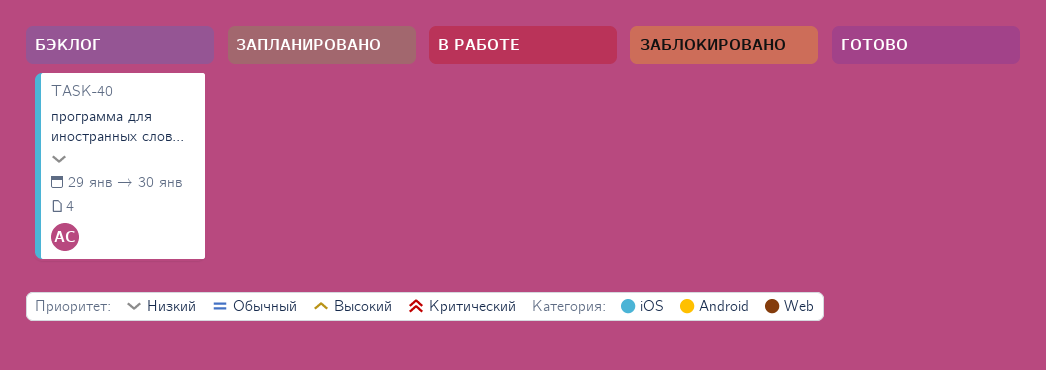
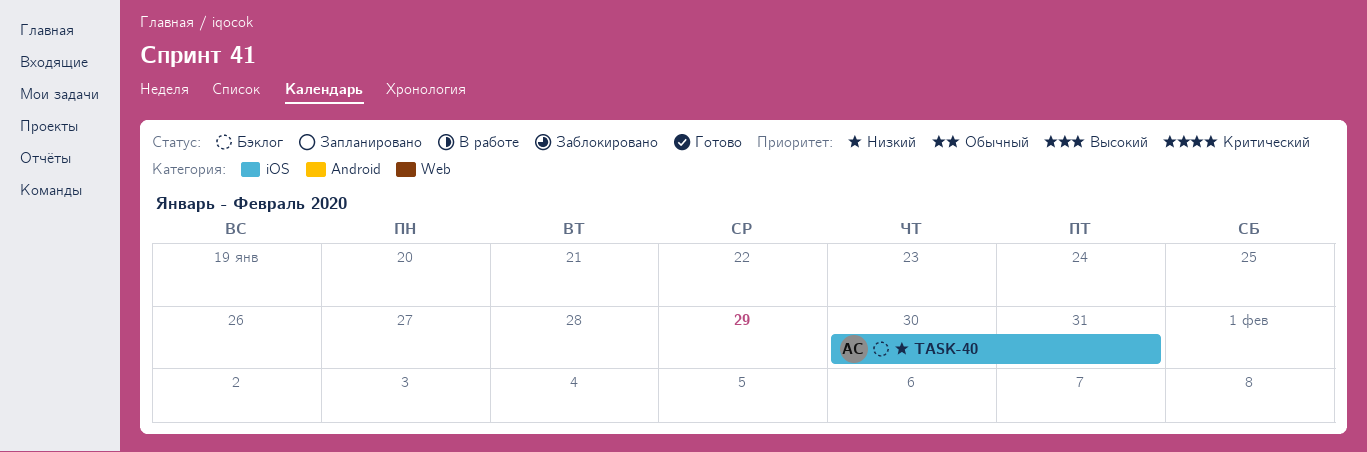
TASK-40, start: Jan 29 -> Jan 30
TASK-40, due: Jan 30 -> Jan 31

